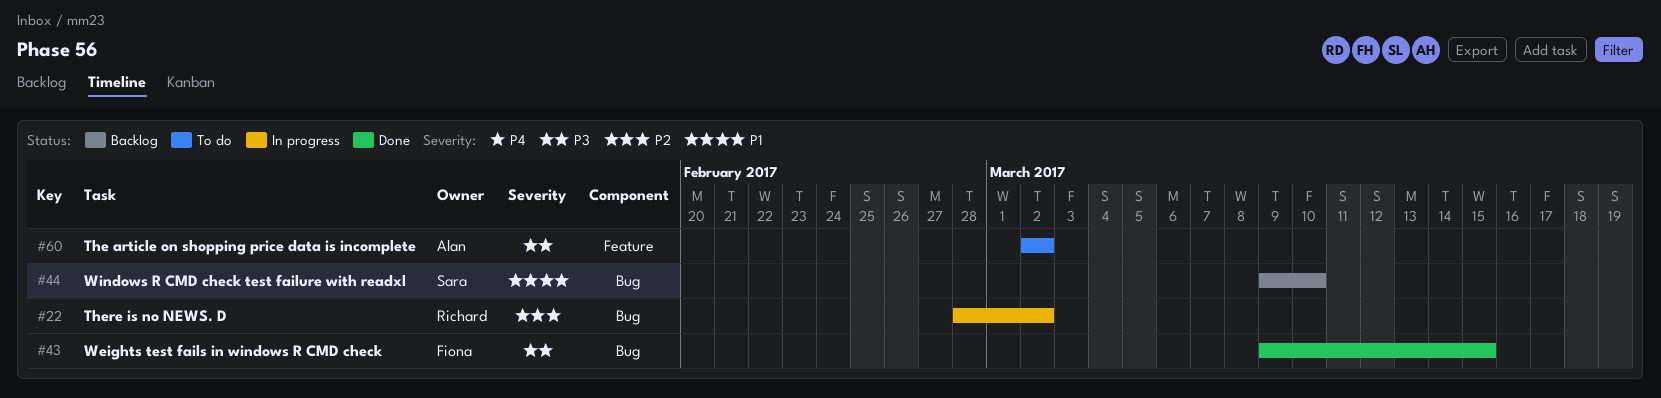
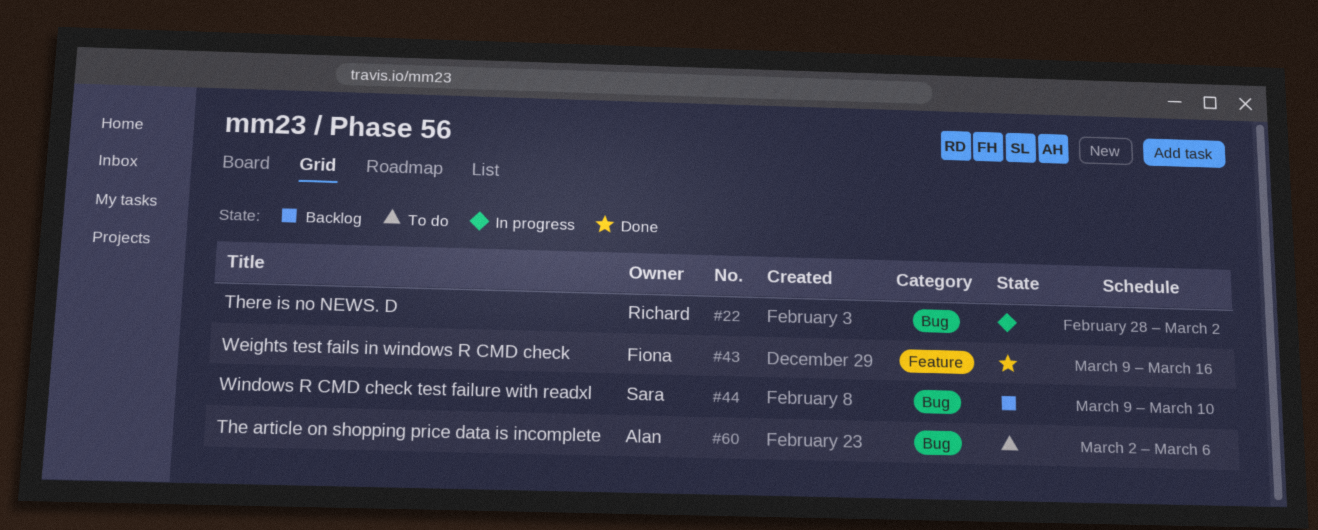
#43, label: Bug -> Feature
#43, due: Mar 15 -> Mar 16
#60, label: Feature -> Bug
#60, due: Mar 2 -> Mar 6

